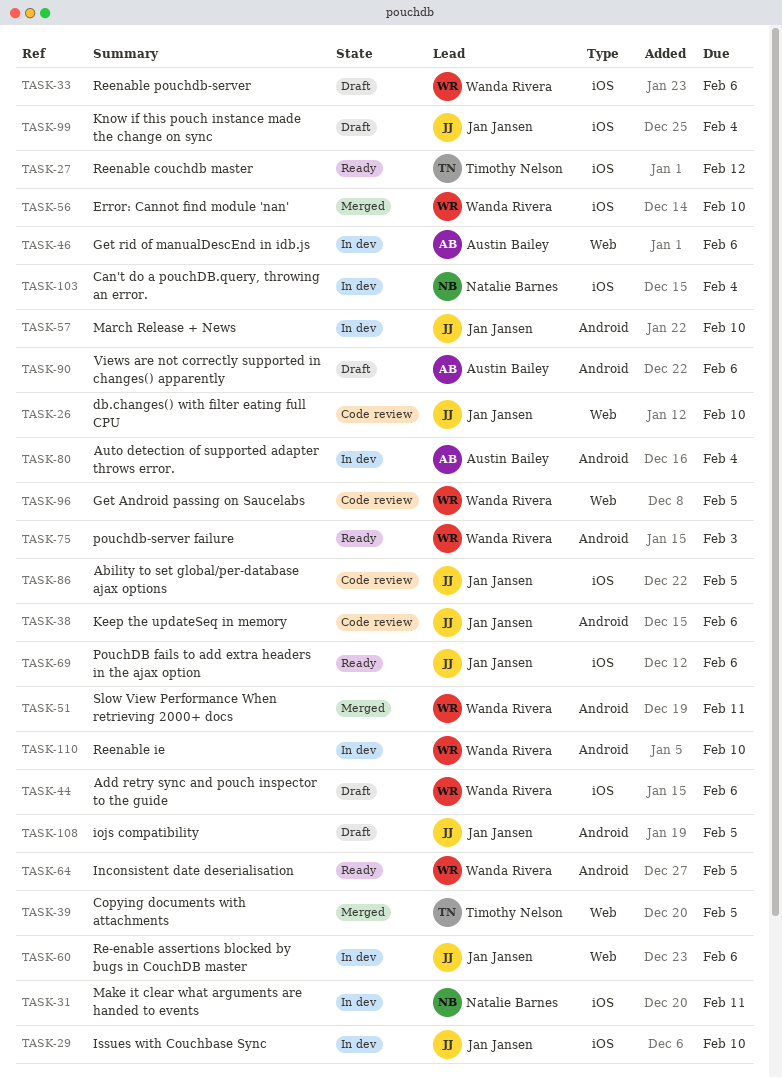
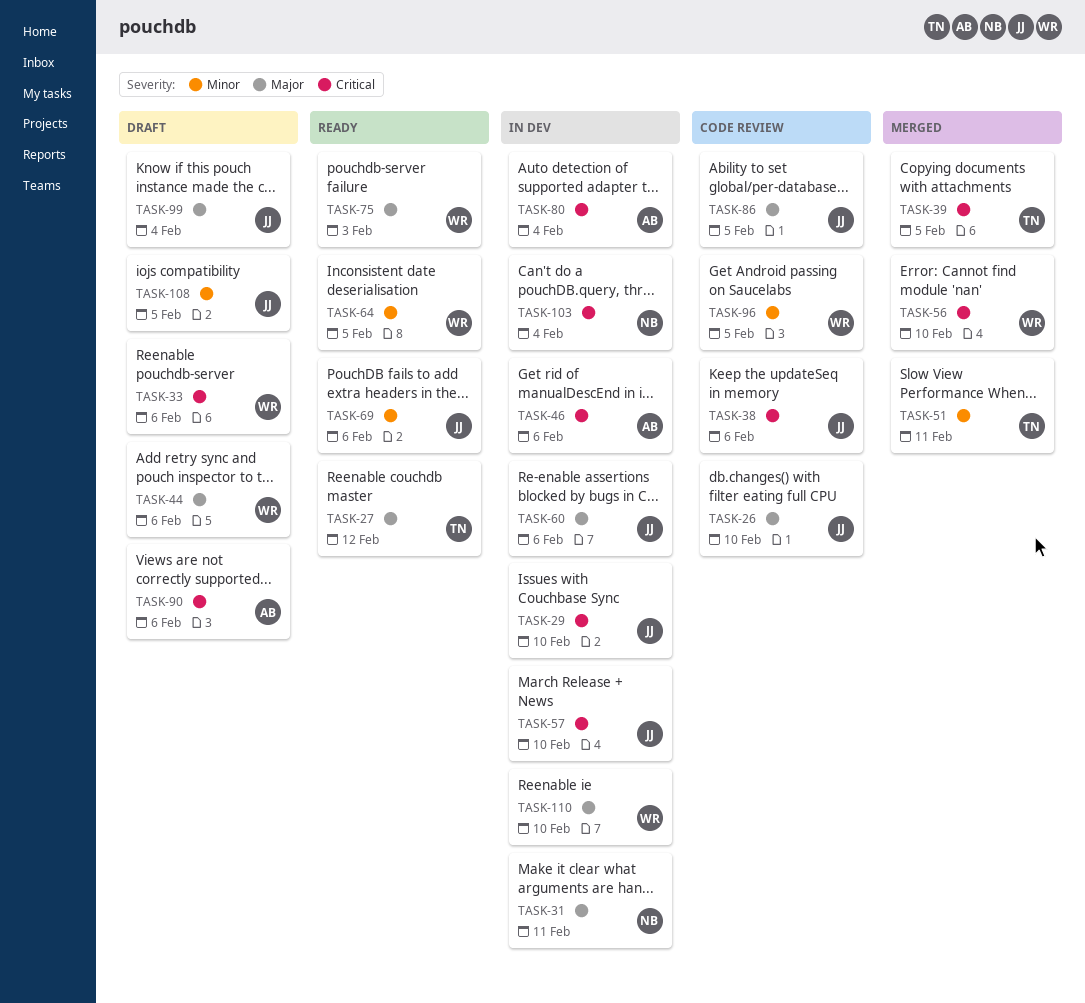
TASK-51, owner: Wanda Rivera -> Timothy Nelson

